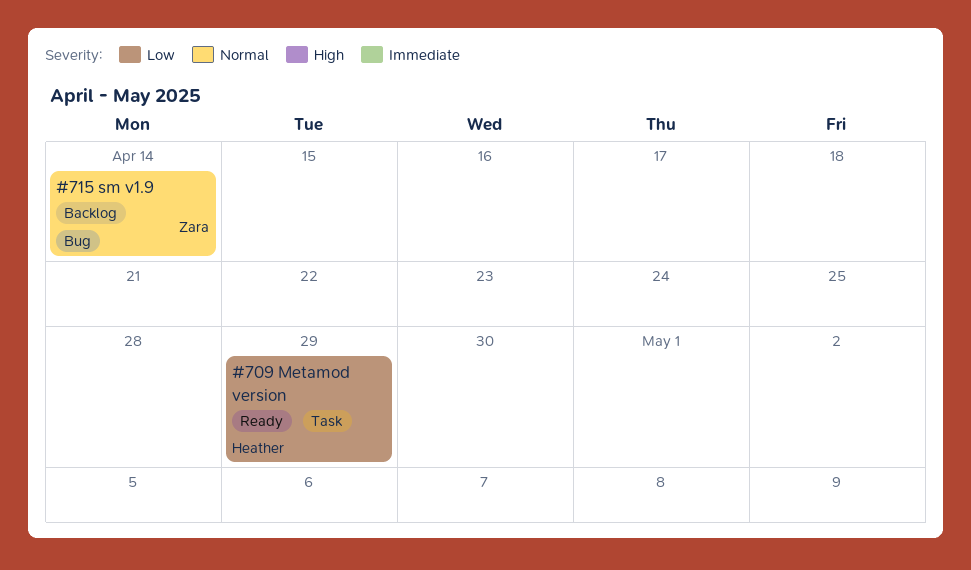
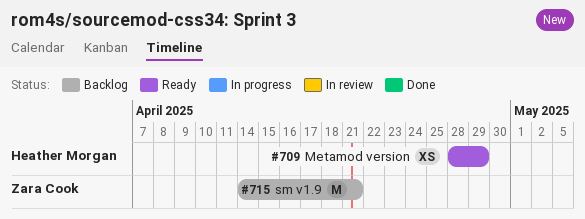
#715, due: Apr 14 -> Apr 21

